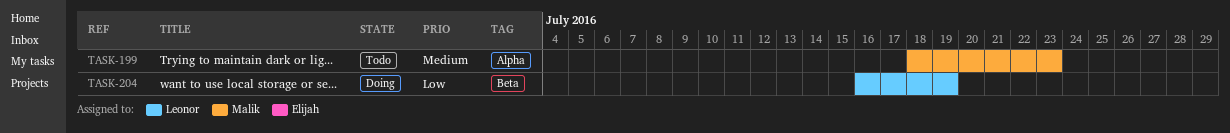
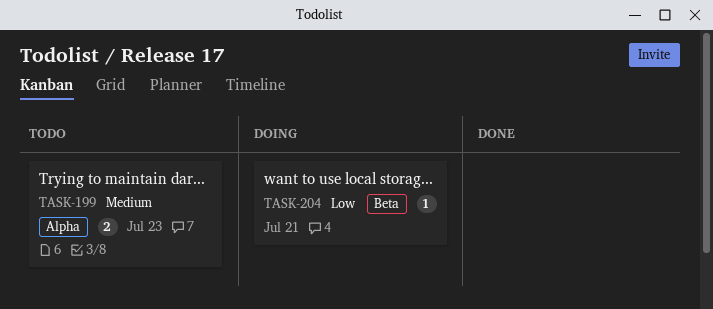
TASK-204, due: Jul 19 -> Jul 21

